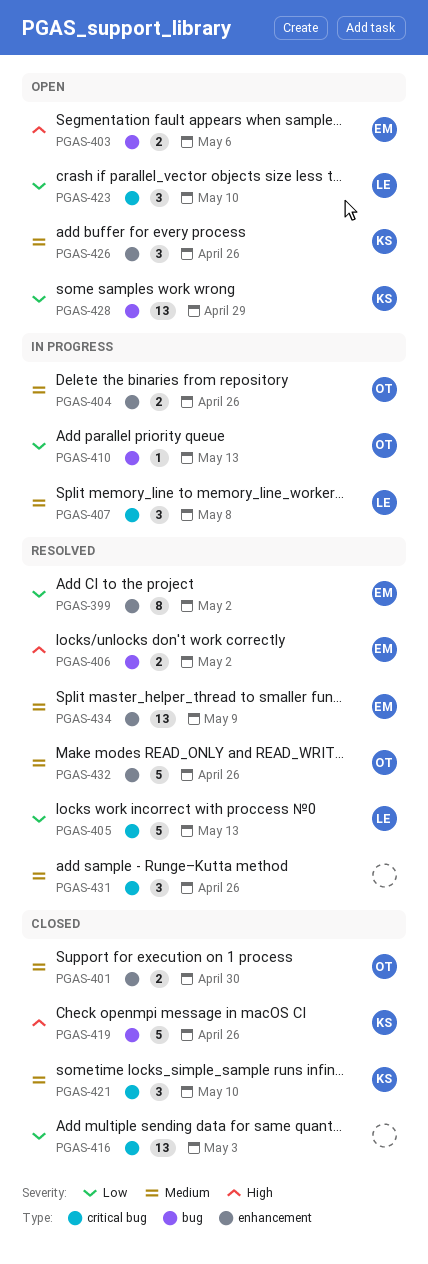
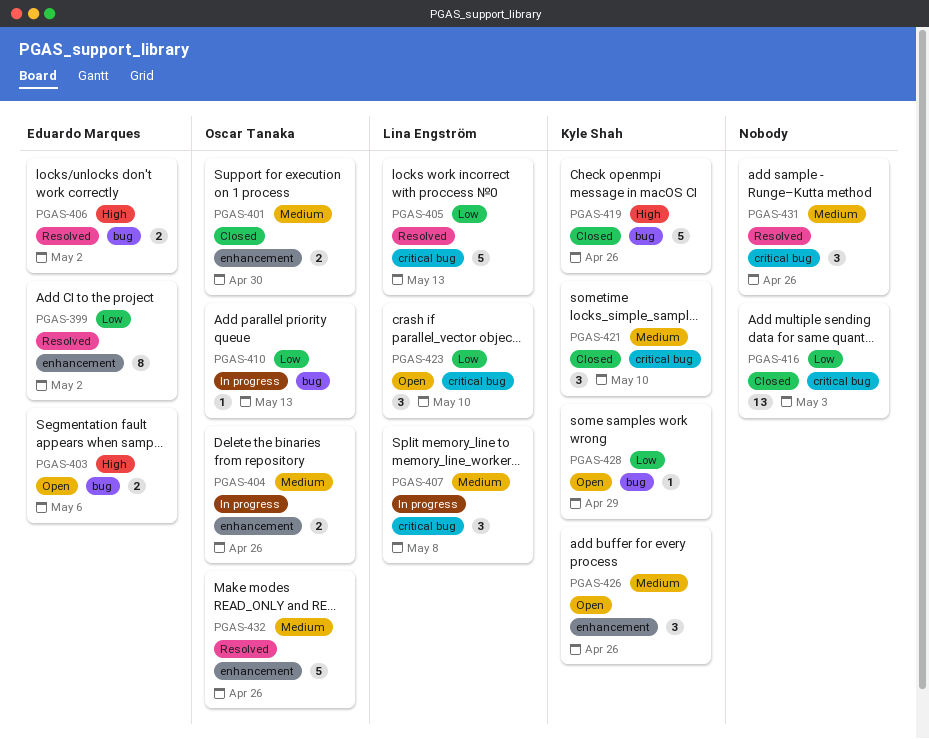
PGAS-428, estimate: 13 -> 1
PGAS-434: present -> none

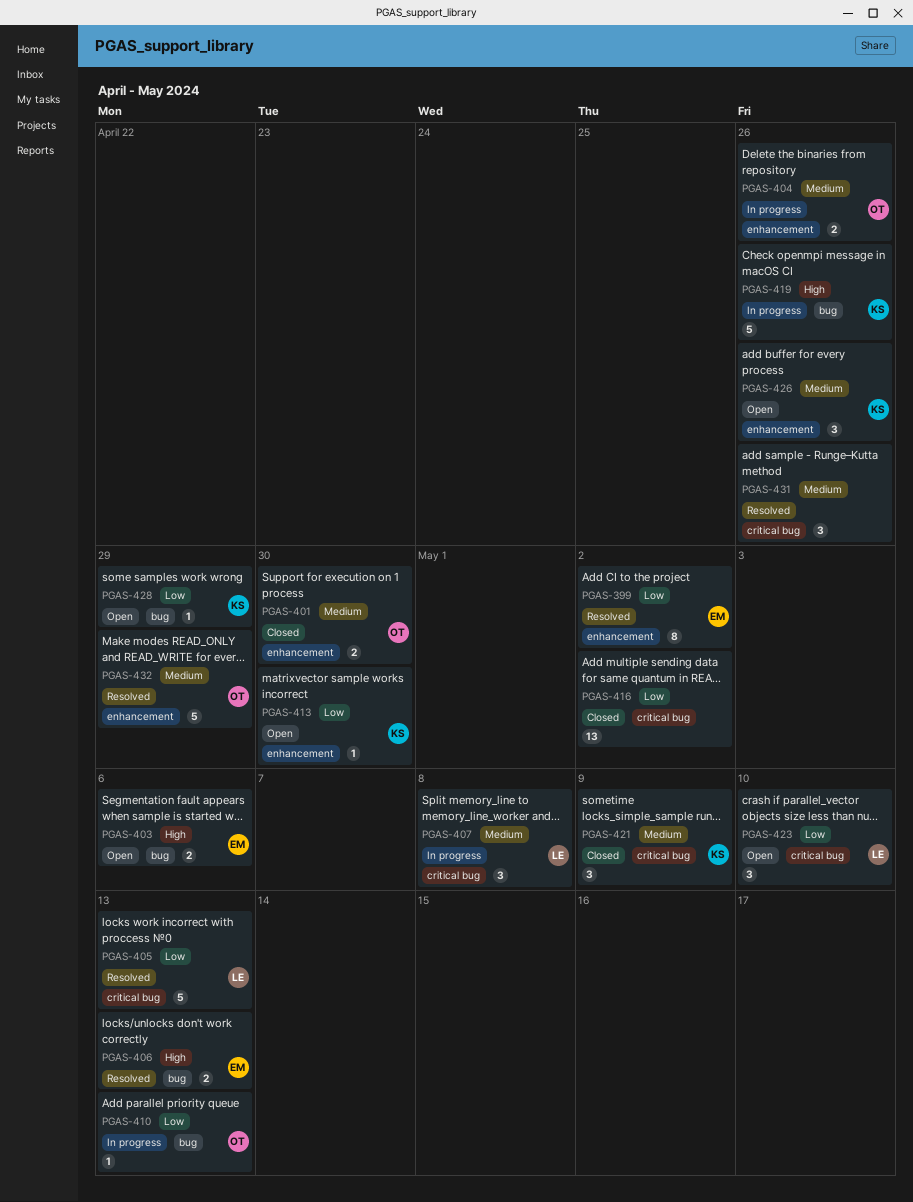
PGAS-406, due: May 2 -> May 13
PGAS-413: none -> present
PGAS-416, due: May 3 -> May 2
PGAS-419, status: Closed -> In progress
PGAS-421, due: May 10 -> May 9
PGAS-432, due: Apr 26 -> Apr 29

